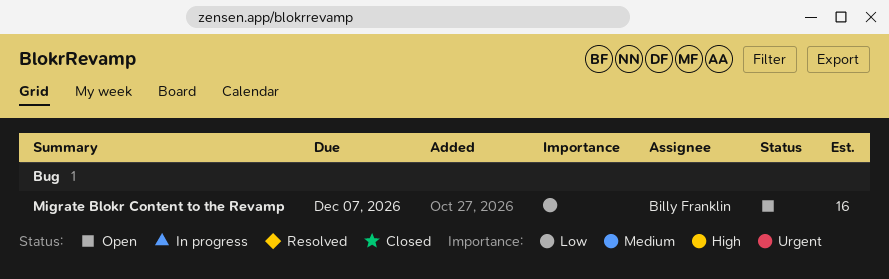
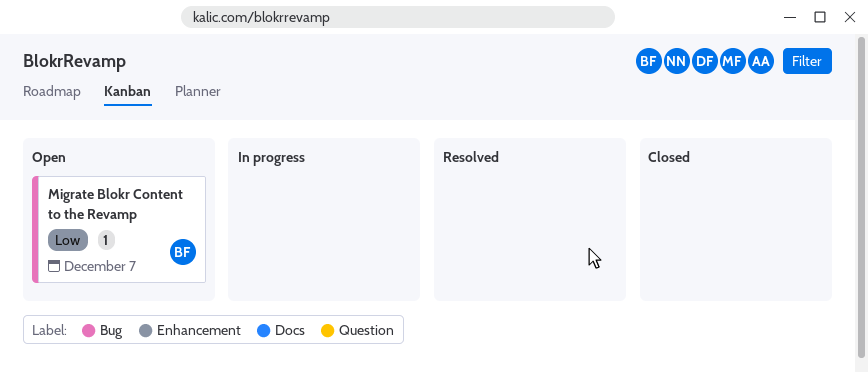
Migrate Blokr Content to the Revamp, estimate: 16 -> 1

